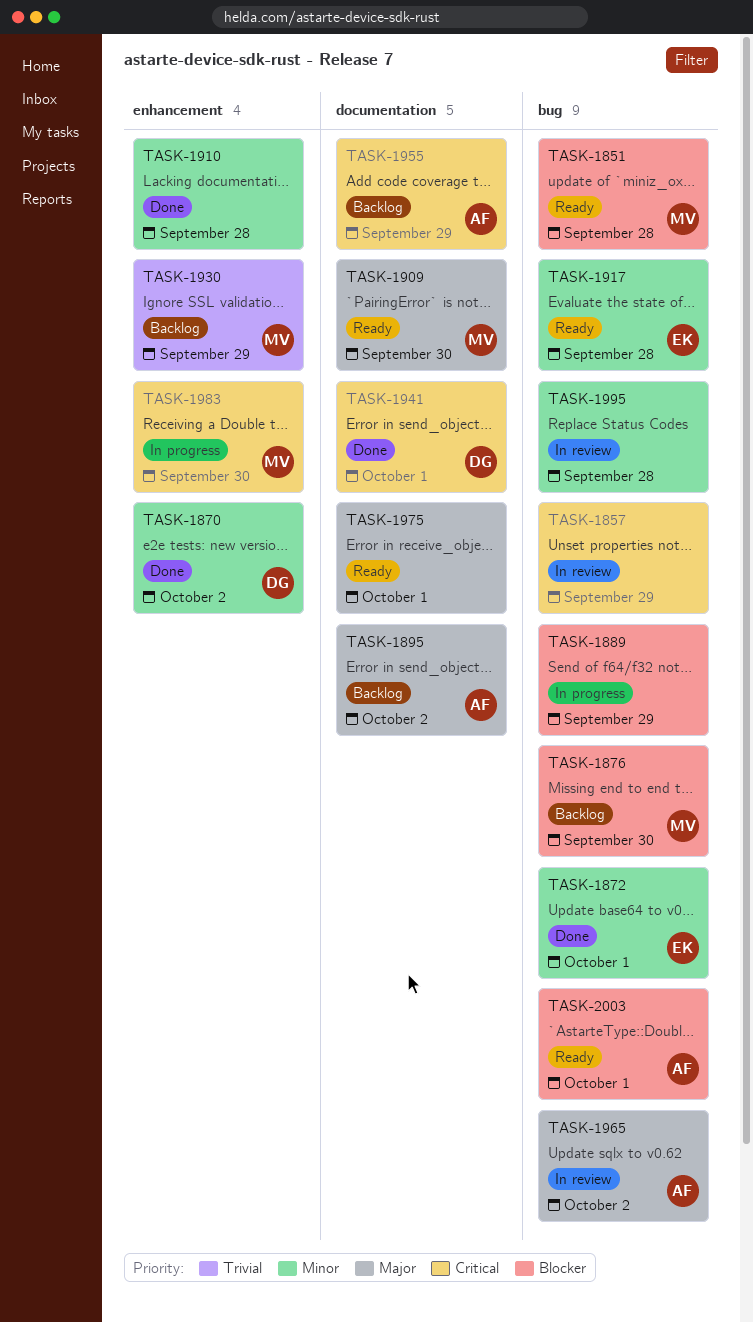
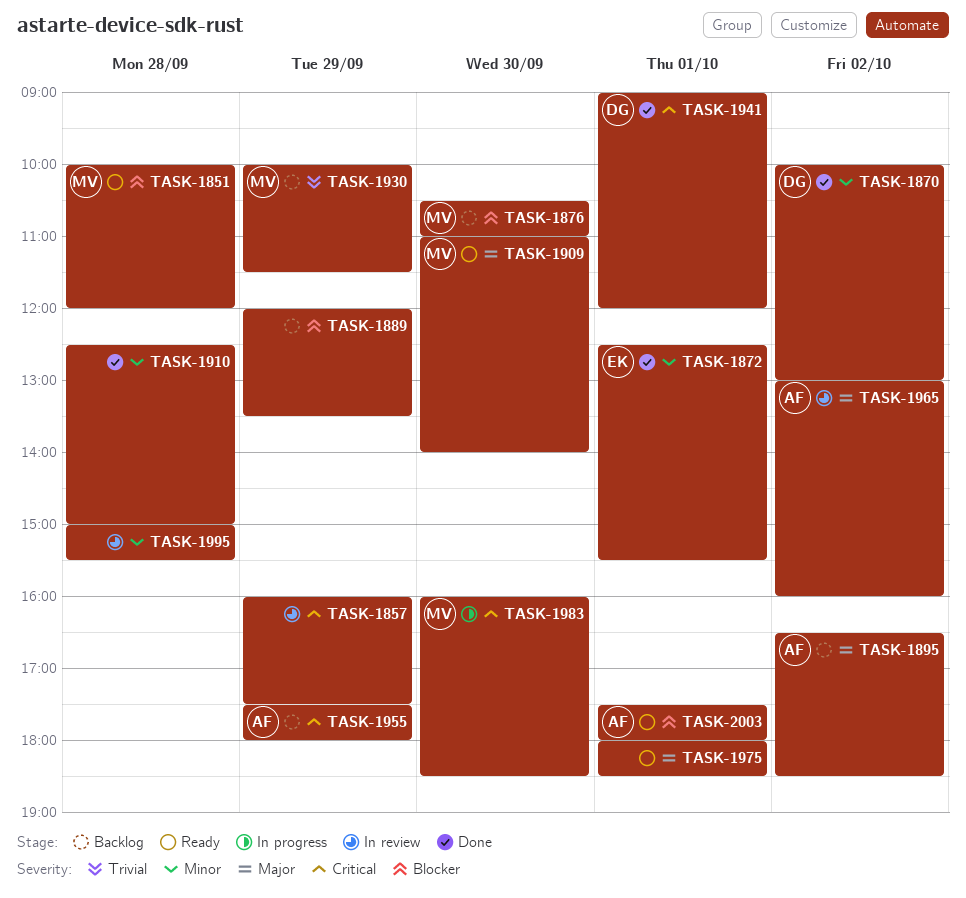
TASK-1889, status: In progress -> Backlog
TASK-1917: present -> none

